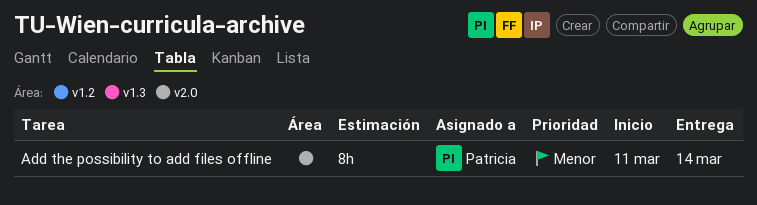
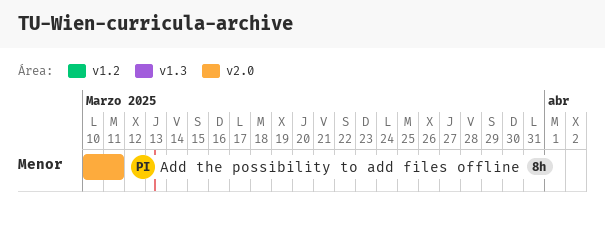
Add the possibility to add files offline, start: Mar 11 -> Mar 10
Add the possibility to add files offline, due: Mar 14 -> Mar 11

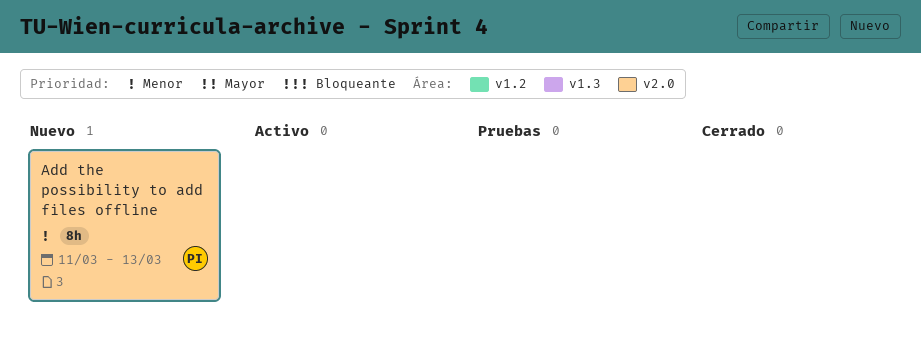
Add the possibility to add files offline, start: Mar 10 -> Mar 11
Add the possibility to add files offline, due: Mar 11 -> Mar 13

